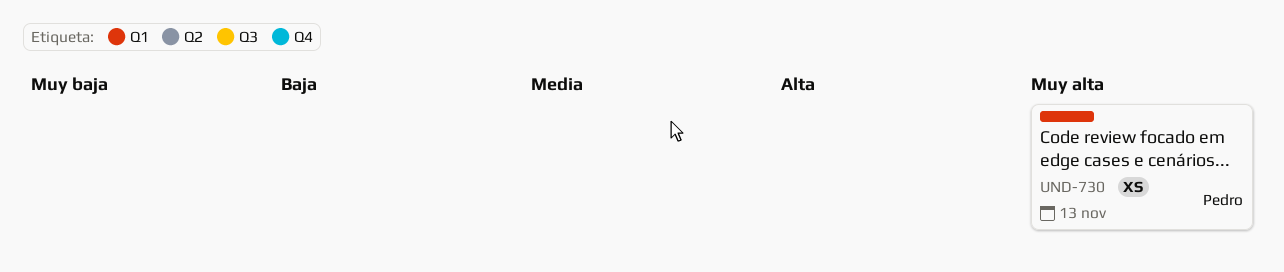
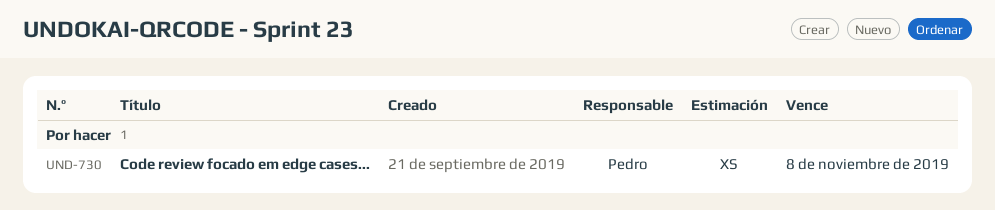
UND-730, due: Nov 13 -> Nov 8

